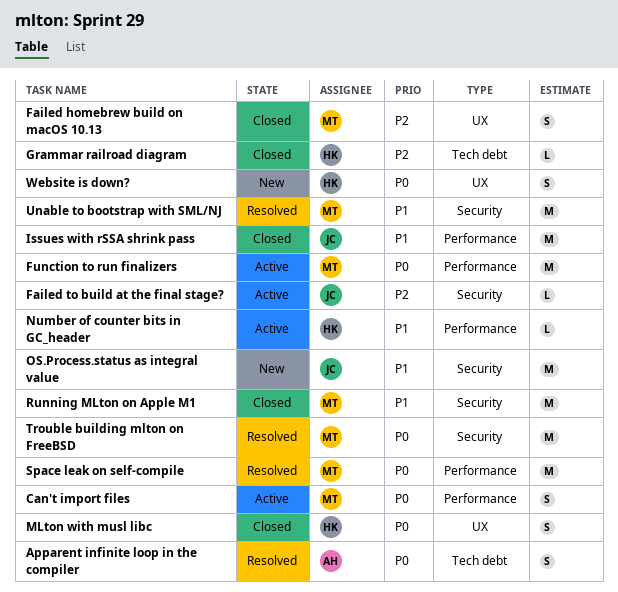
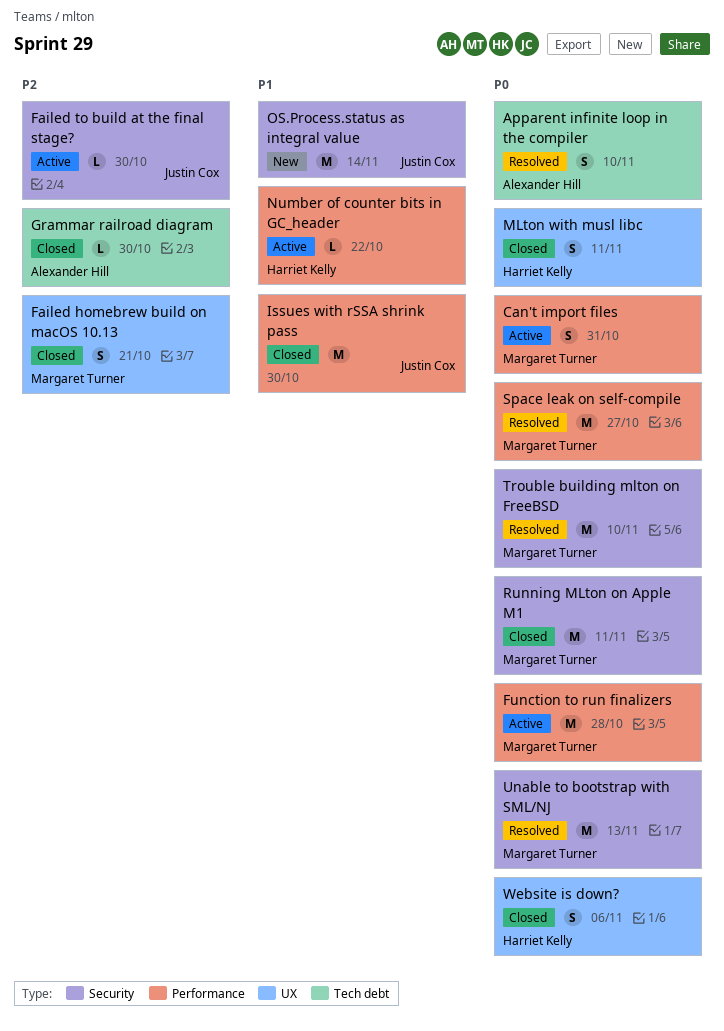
Grammar railroad diagram, owner: Harriet Kelly -> Alexander Hill
Running MLton on Apple M1, priority: P1 -> P0
Unable to bootstrap with SML/NJ, priority: P1 -> P0
Website is down?, status: New -> Closed

